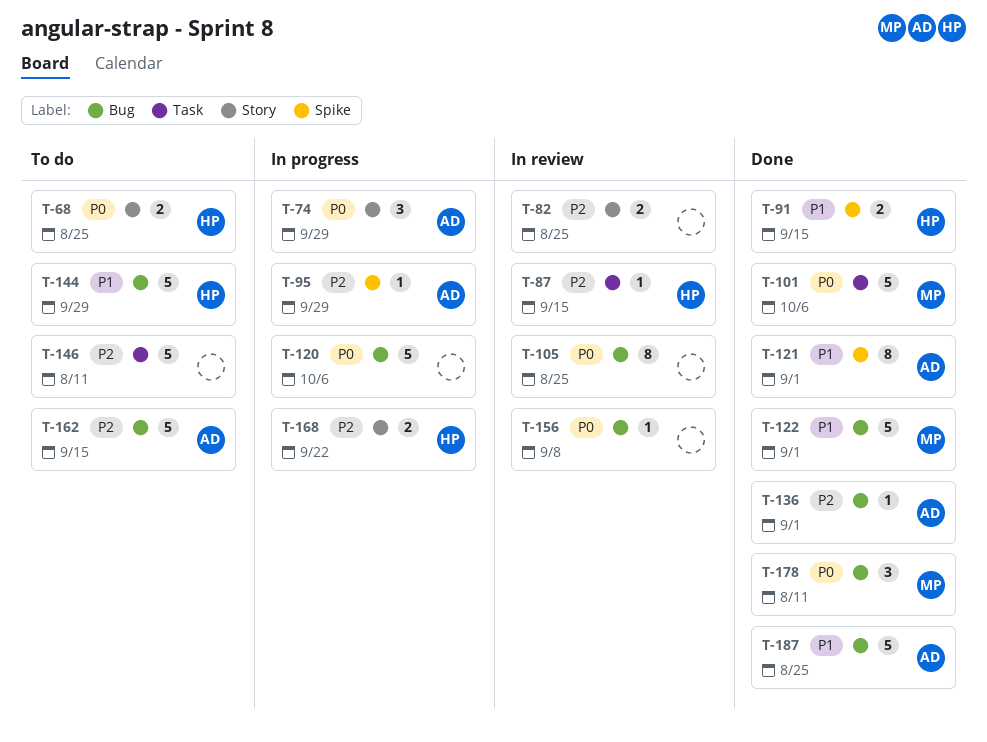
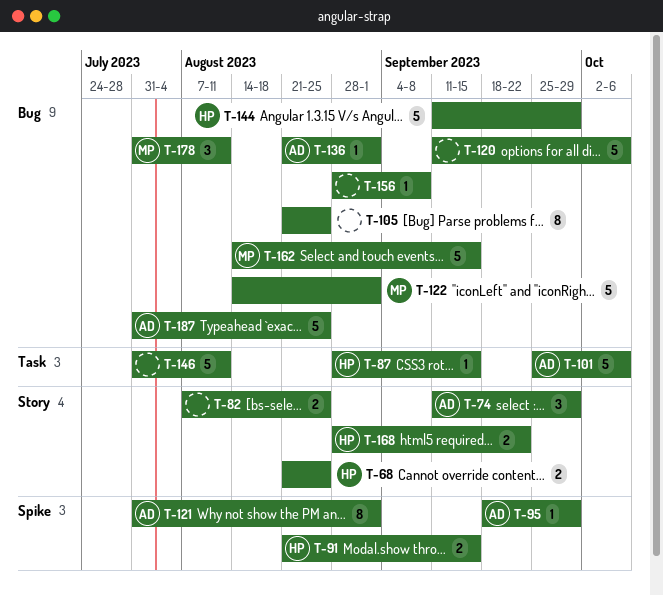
T-101, owner: MP -> AD
T-162, owner: AD -> MP

